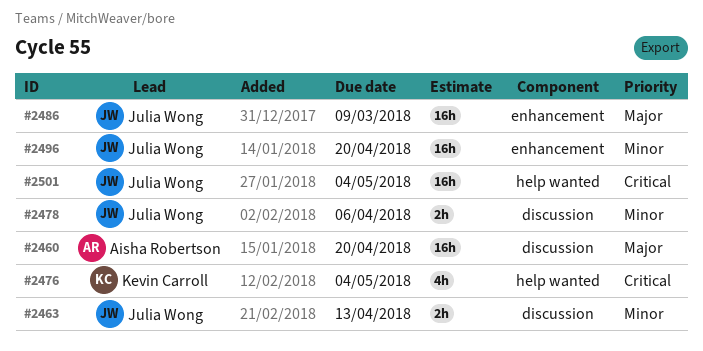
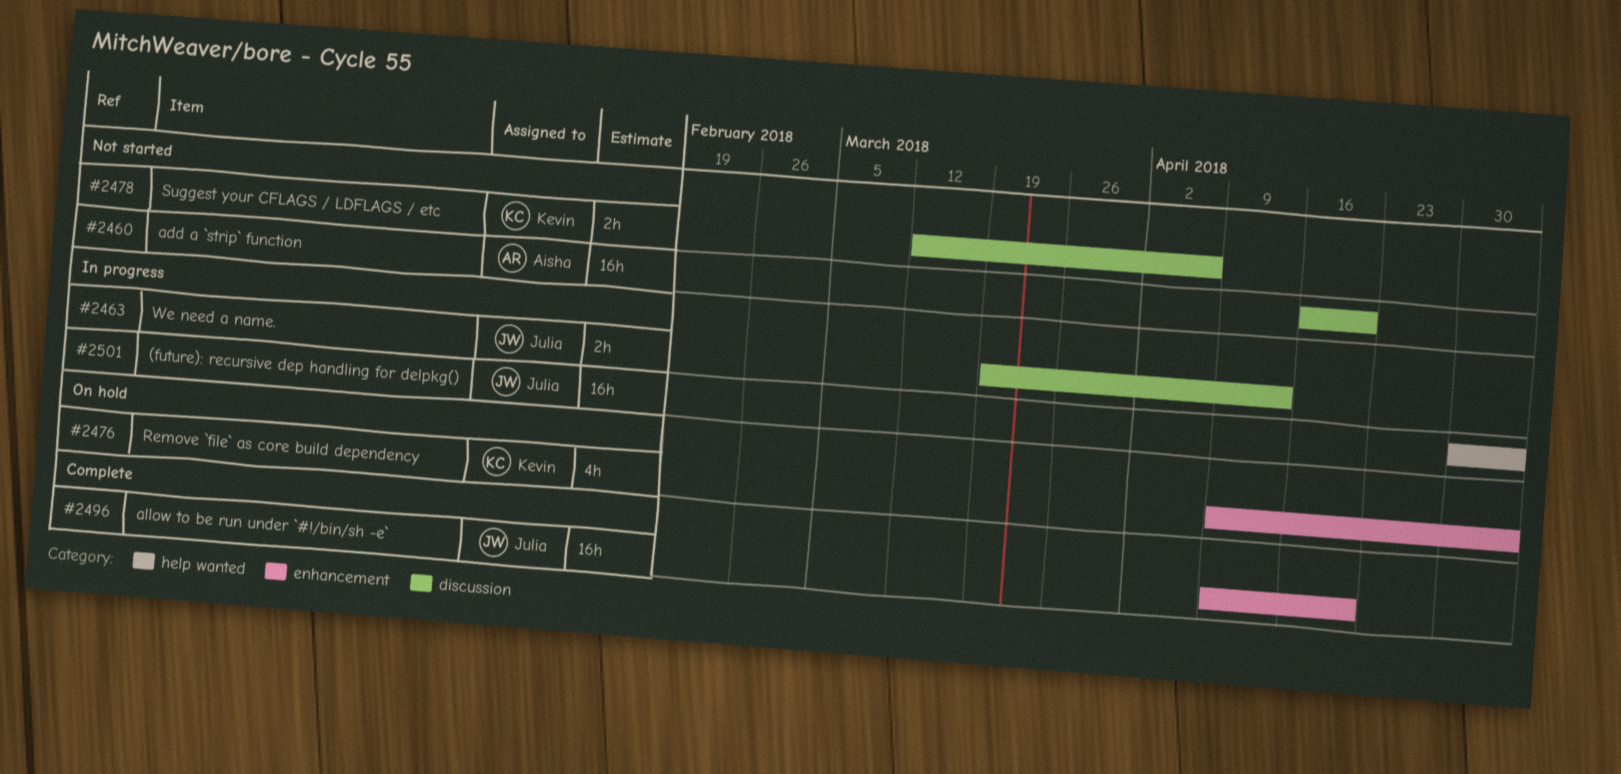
#2476, label: help wanted -> enhancement
#2478, owner: Julia Wong -> Kevin Carroll
#2486: present -> none

